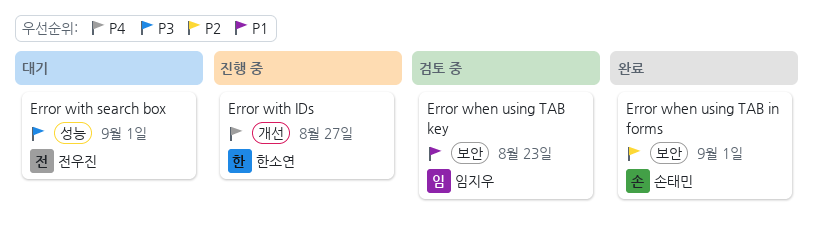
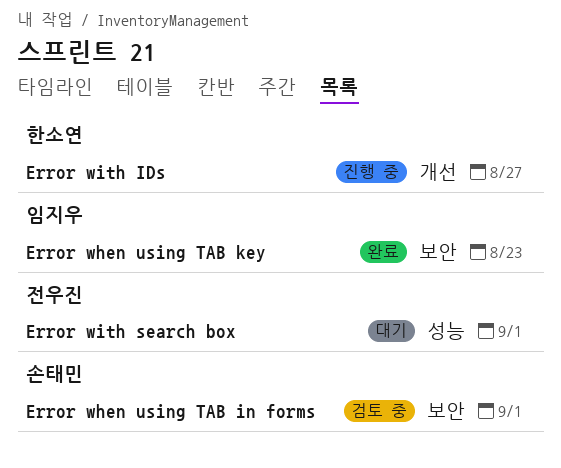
Error when using TAB in forms, status: 완료 -> 검토 중
Error when using TAB key, status: 검토 중 -> 완료

